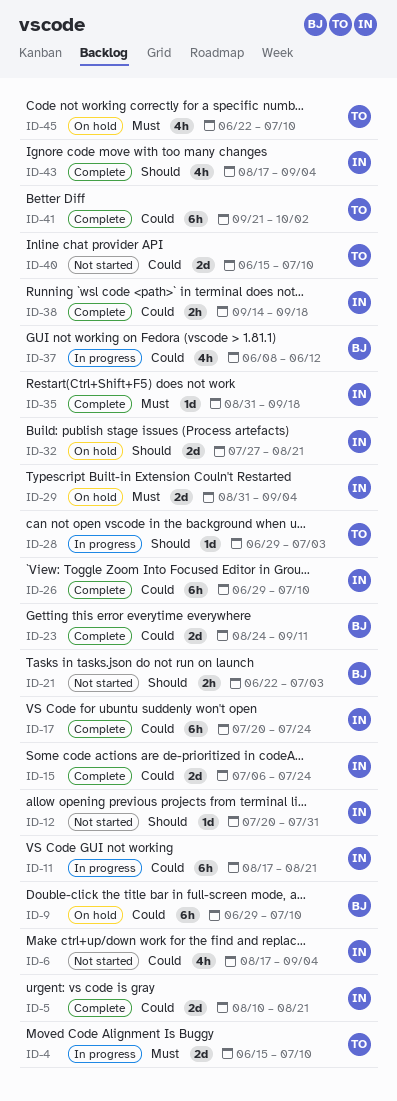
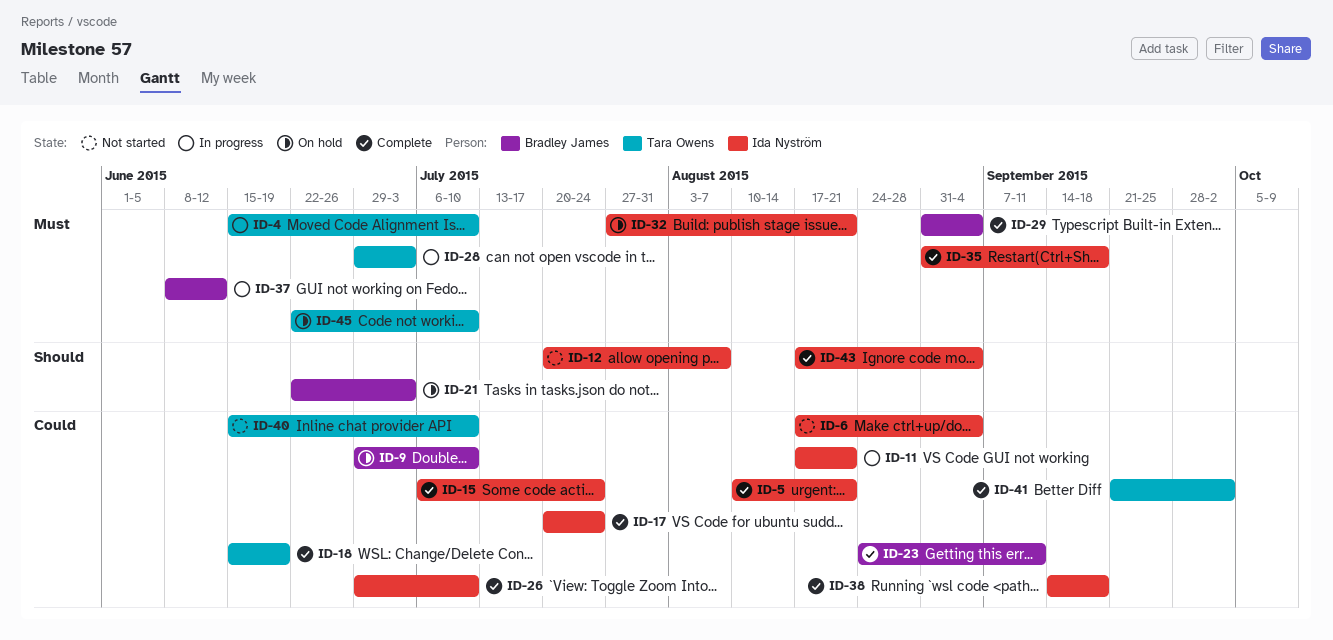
ID-12, due: Jul 31 -> Aug 7
ID-18: none -> present
ID-21, status: Not started -> On hold
ID-28, priority: Should -> Must
ID-29, status: On hold -> Complete
ID-29, owner: Ida Nyström -> Bradley James
ID-32, priority: Should -> Must
ID-37, priority: Could -> Must

